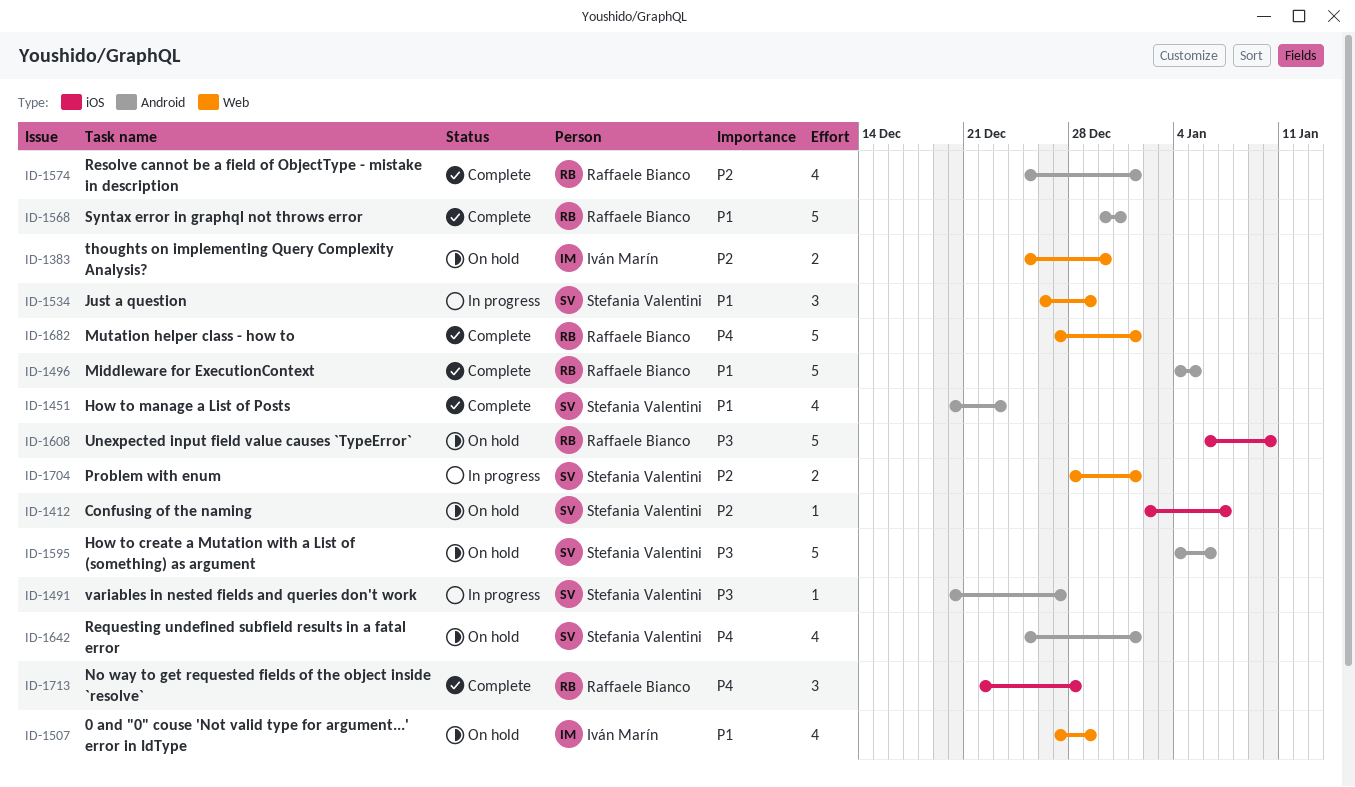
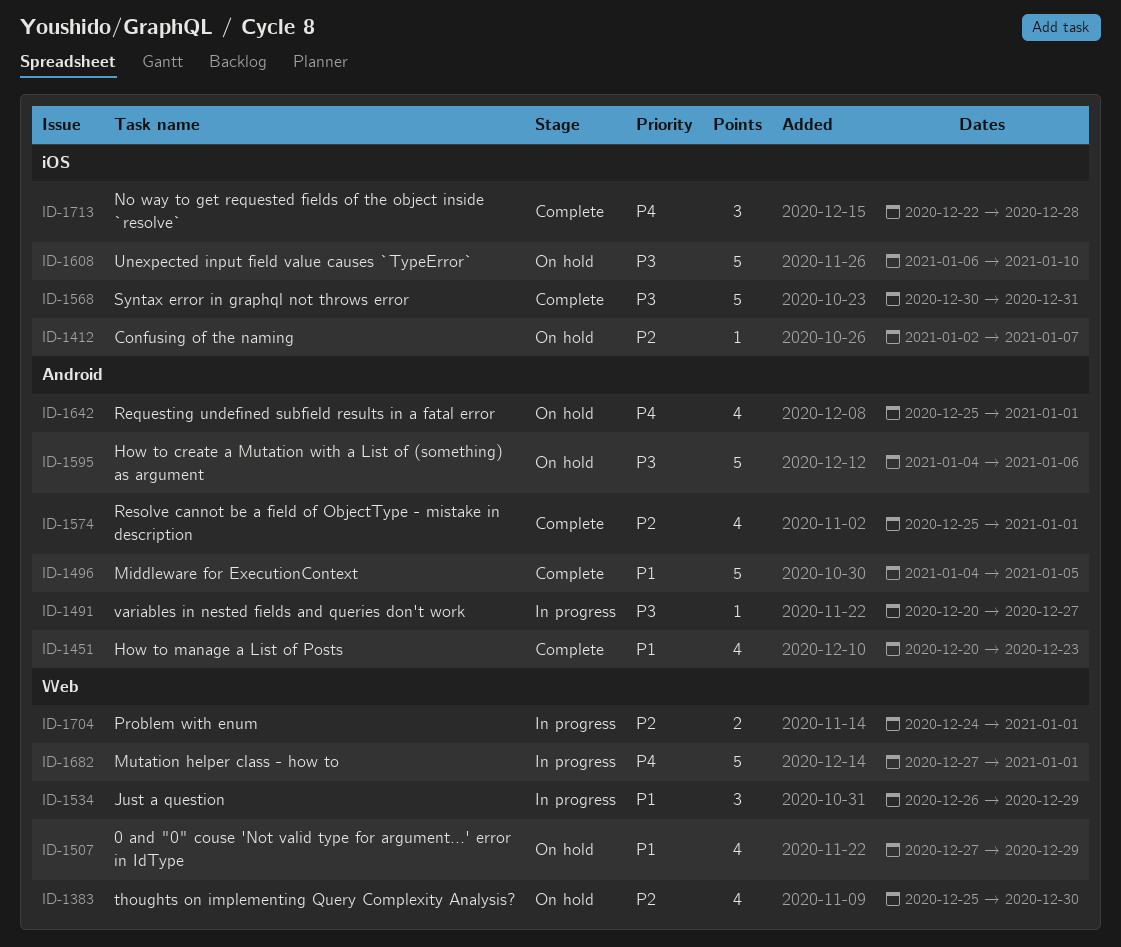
ID-1383, estimate: 2 -> 4
ID-1568, priority: P1 -> P3
ID-1568, label: Android -> iOS
ID-1682, status: Complete -> In progress
ID-1704, start: Dec 28 -> Dec 24

